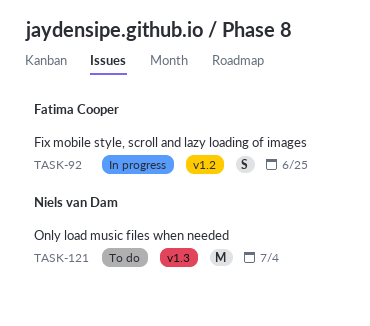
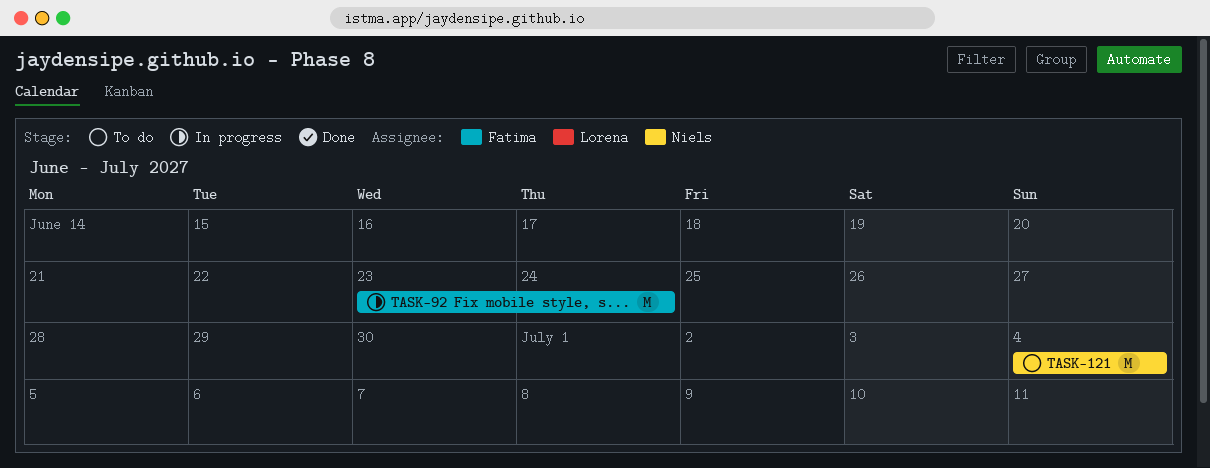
TASK-92, estimate: S -> M
TASK-92, due: Jun 25 -> Jun 24

